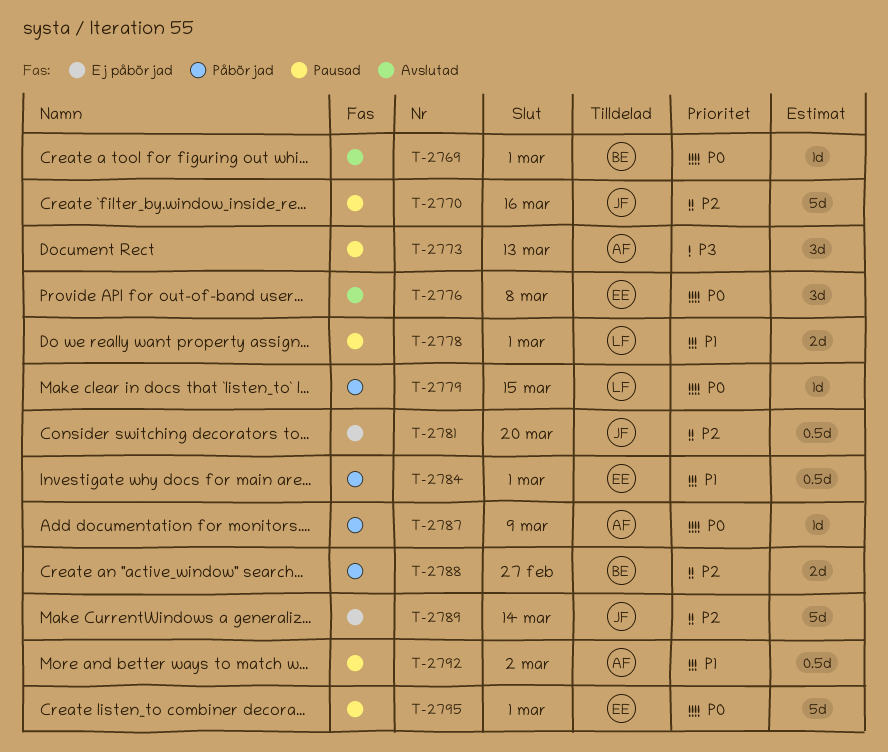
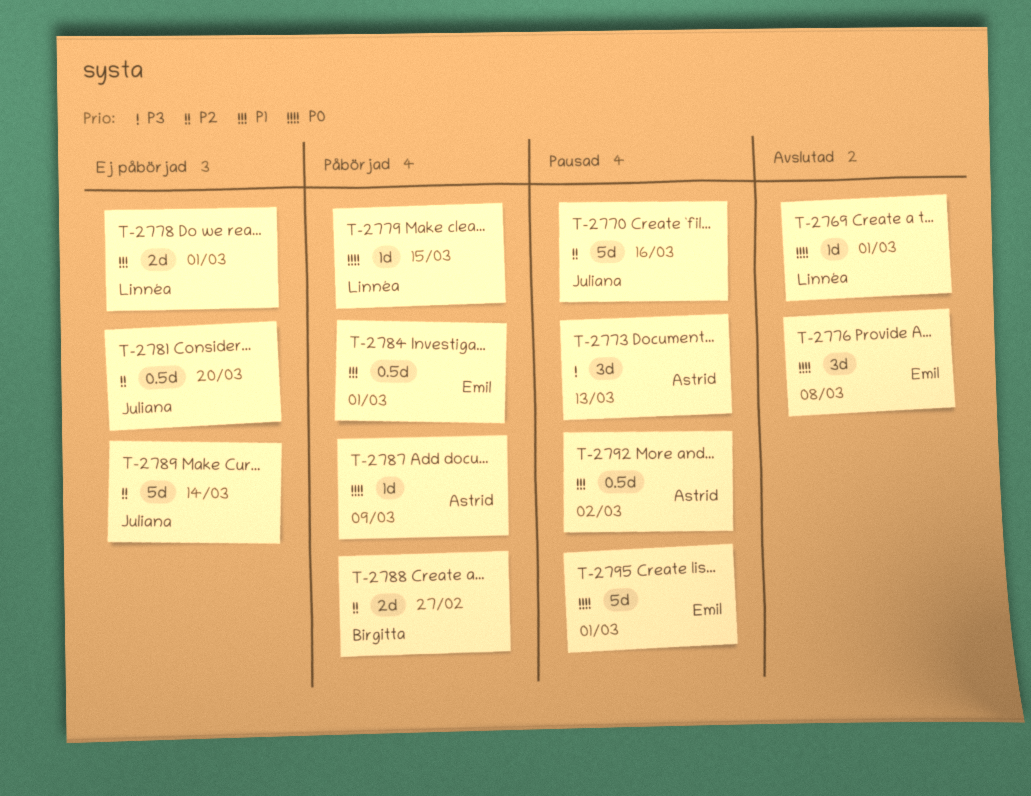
T-2769, owner: Birgitta -> Linnéa
T-2778, status: Pausad -> Ej påbörjad

